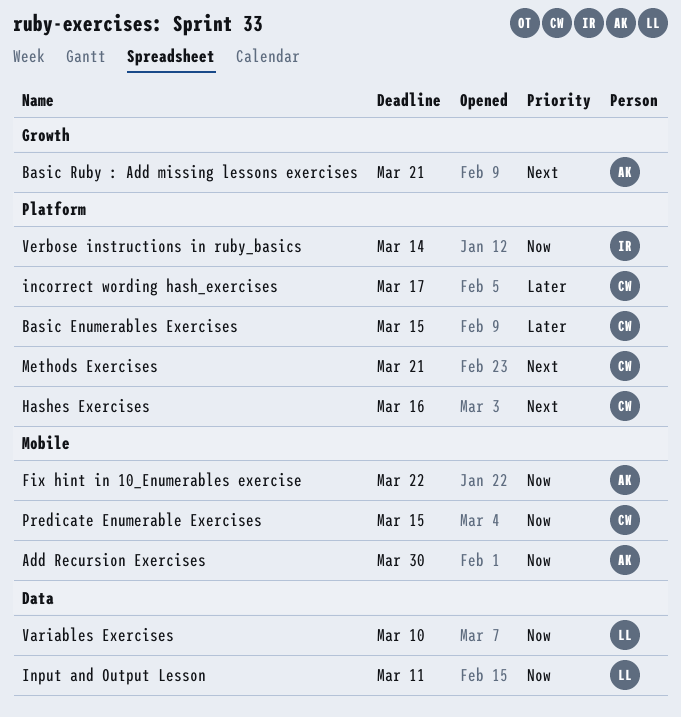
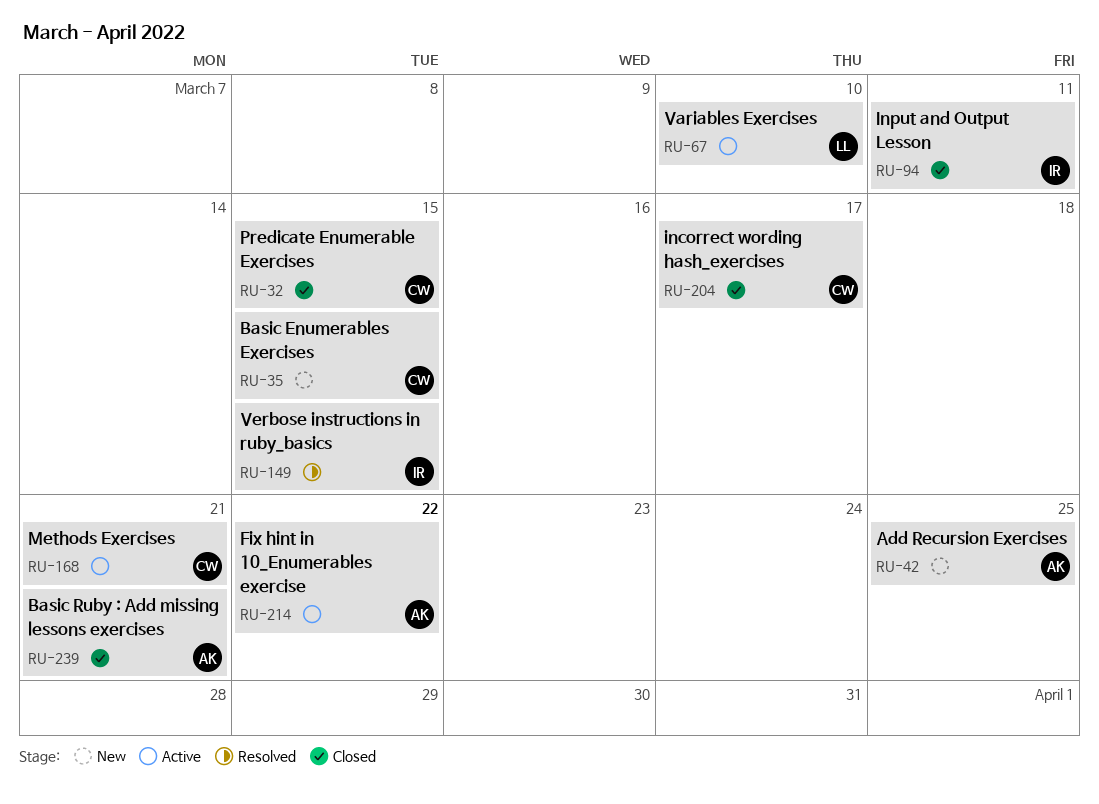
Add Recursion Exercises, due: Mar 30 -> Mar 25
Hashes Exercises: present -> none
Input and Output Lesson, owner: LL -> IR
Verbose instructions in ruby_basics, due: Mar 14 -> Mar 15

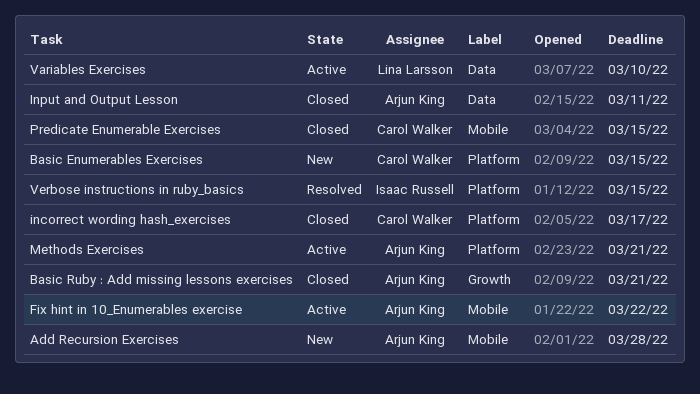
Add Recursion Exercises, due: Mar 25 -> Mar 28
Input and Output Lesson, owner: Isaac Russell -> Arjun King
Methods Exercises, owner: Carol Walker -> Arjun King

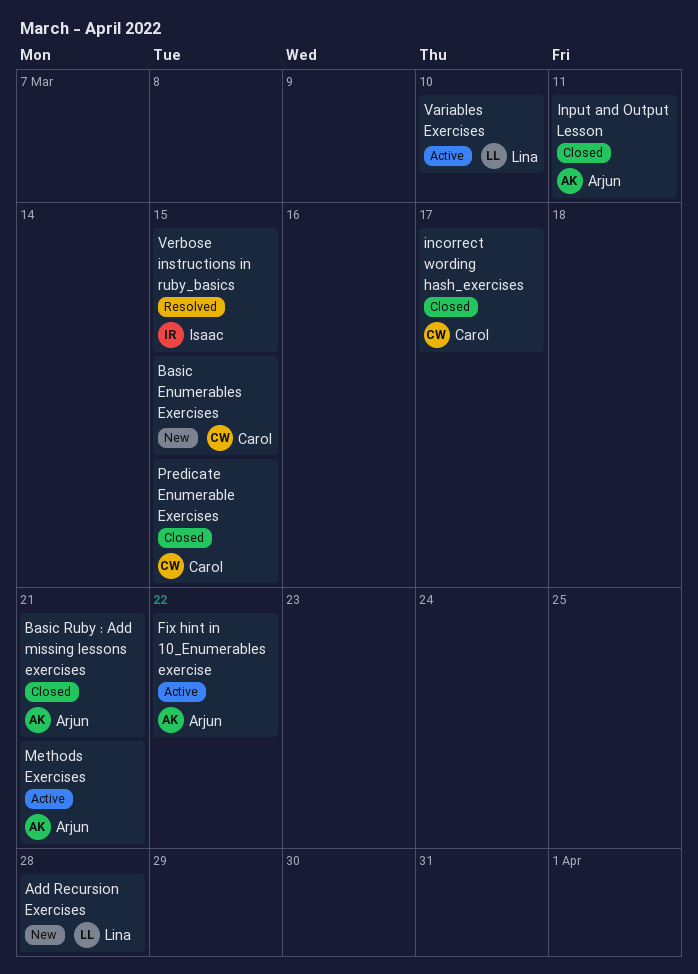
Add Recursion Exercises, owner: Arjun King -> Lina Larsson

